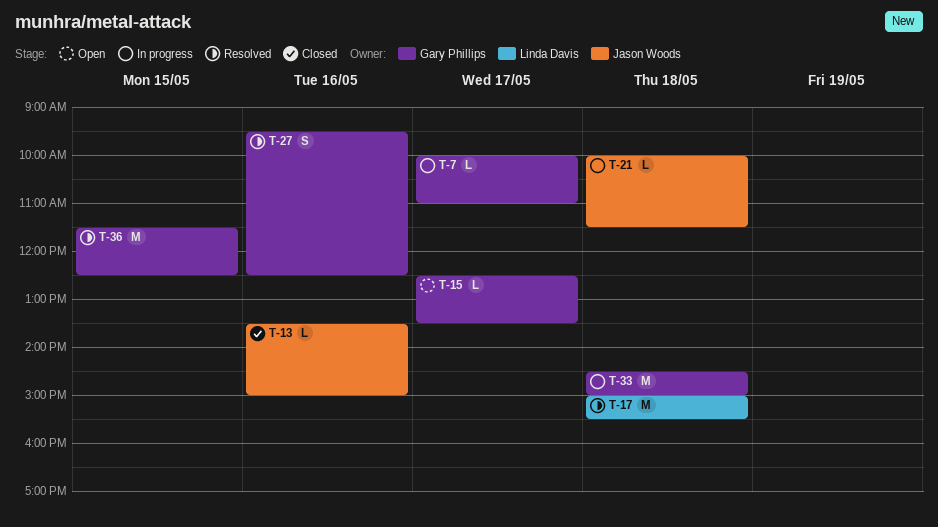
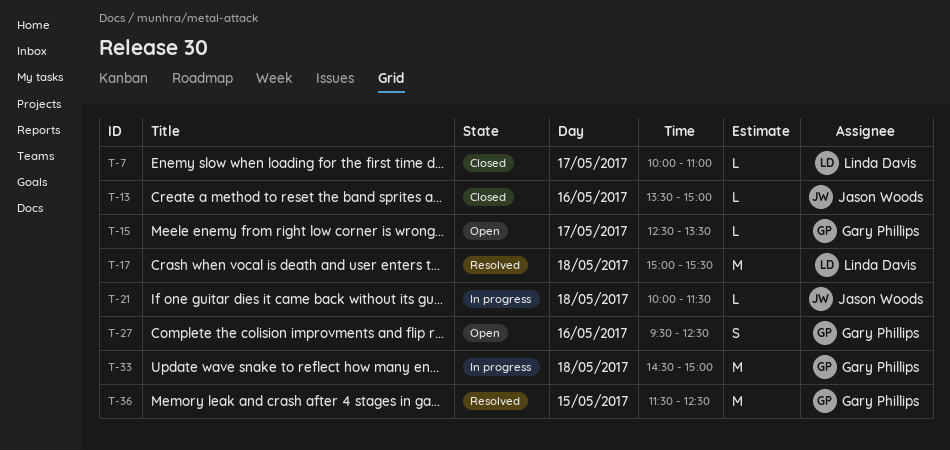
T-7, status: In progress -> Closed
T-7, owner: Gary Phillips -> Linda Davis
T-27, status: Resolved -> Open

